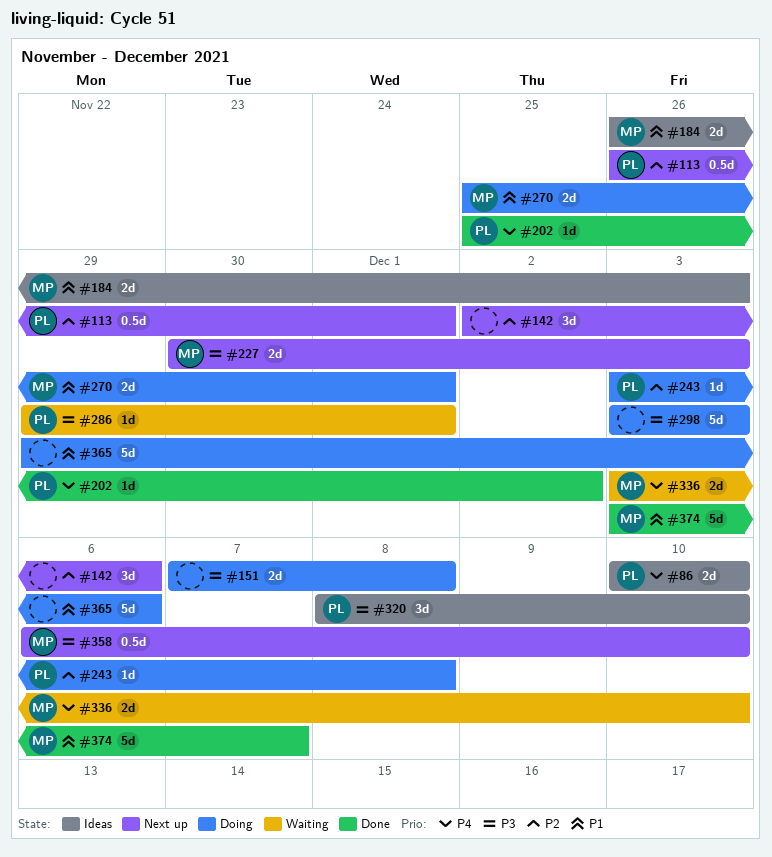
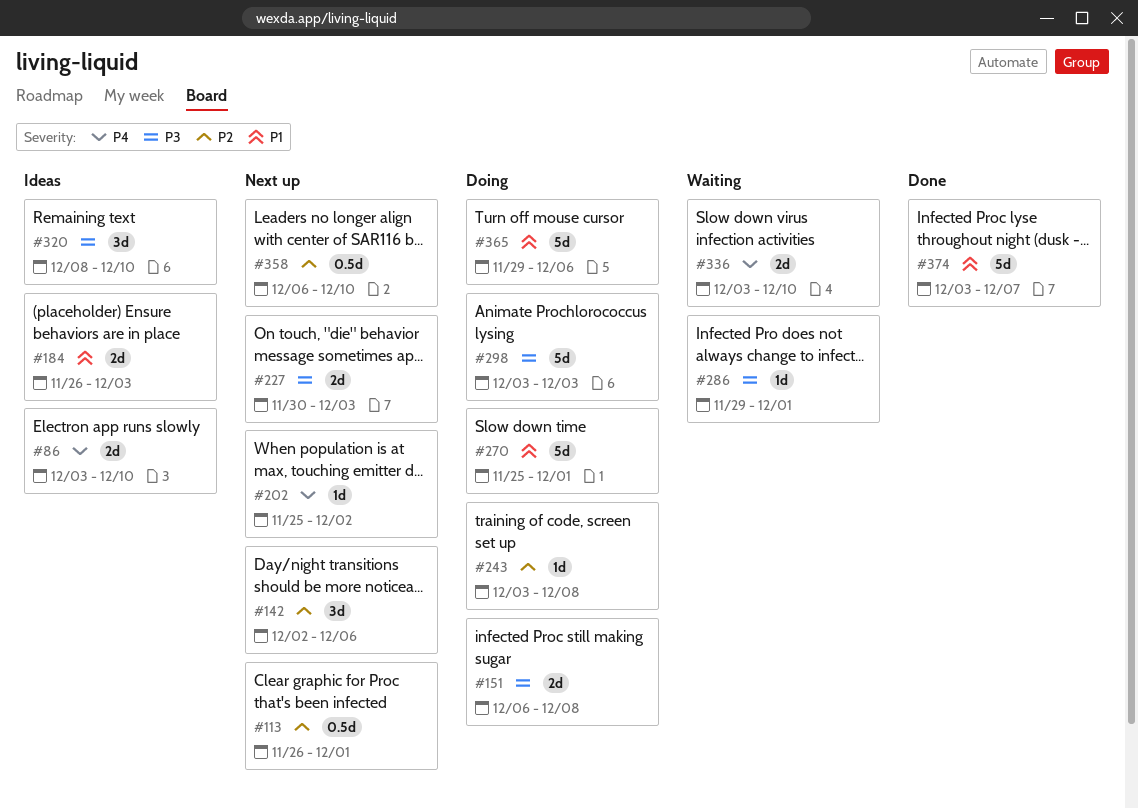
#86, start: Dec 10 -> Dec 3
#151, start: Dec 7 -> Dec 6
#202, status: Done -> Next up
#270, estimate: 2d -> 5d
#358, priority: P3 -> P2

